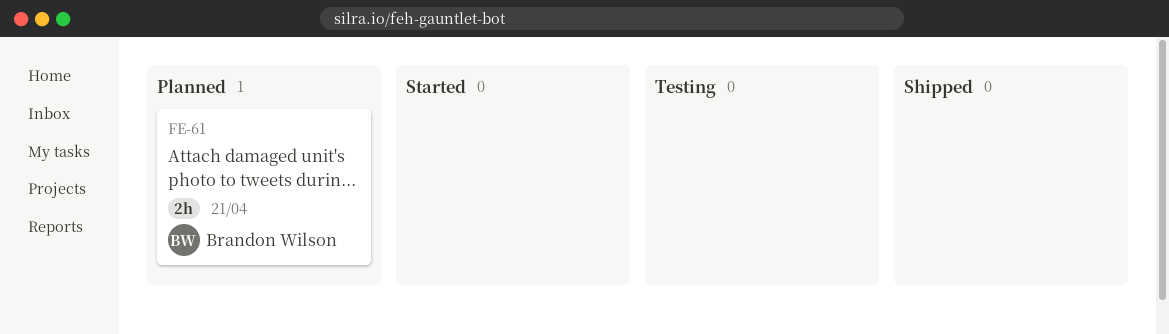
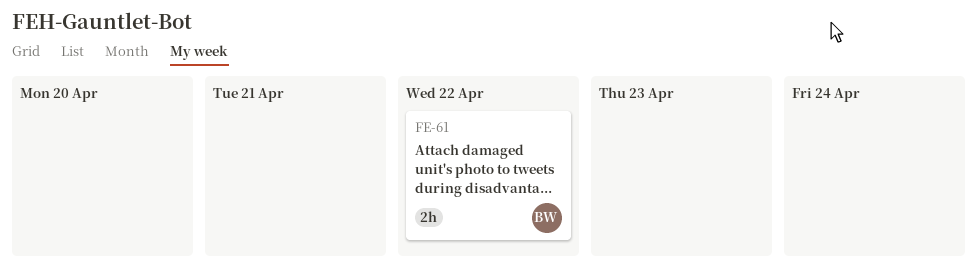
FE-61, due: Apr 21 -> Apr 22

